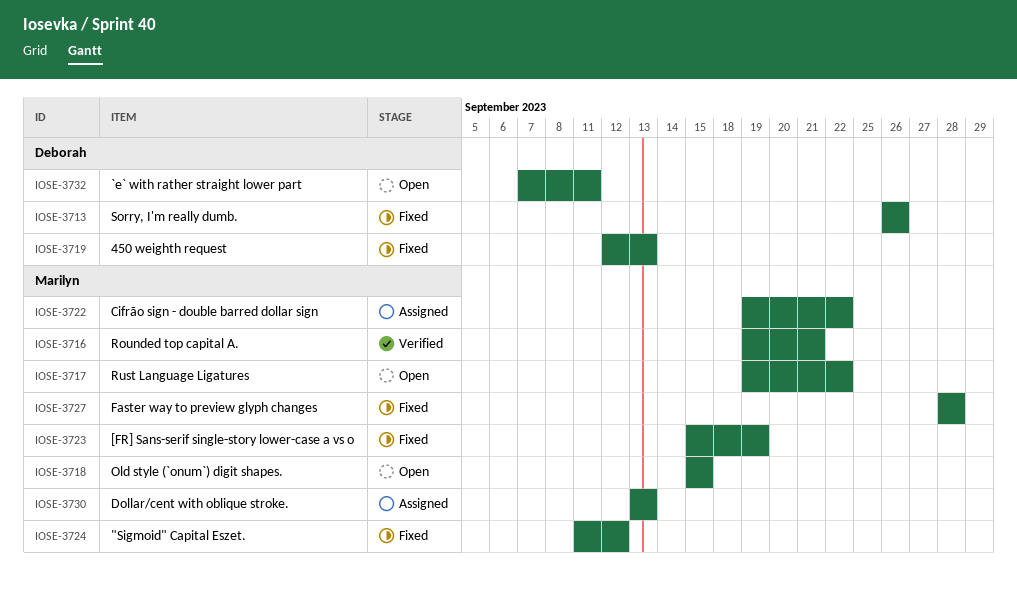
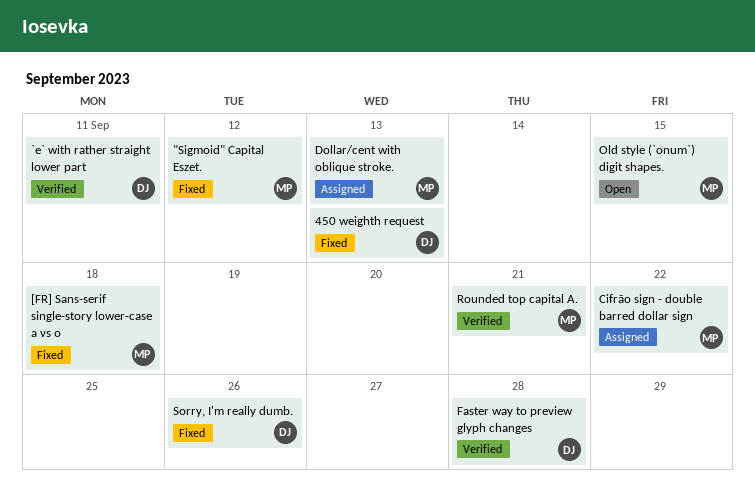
[FR] Sans-serif single-story lower-case a vs o, due: Sep 19 -> Sep 18
`e` with rather straight lower part, status: Open -> Verified
Faster way to preview glyph changes, status: Fixed -> Verified
Faster way to preview glyph changes, owner: Marilyn -> Deborah
Rust Language Ligatures: present -> none

